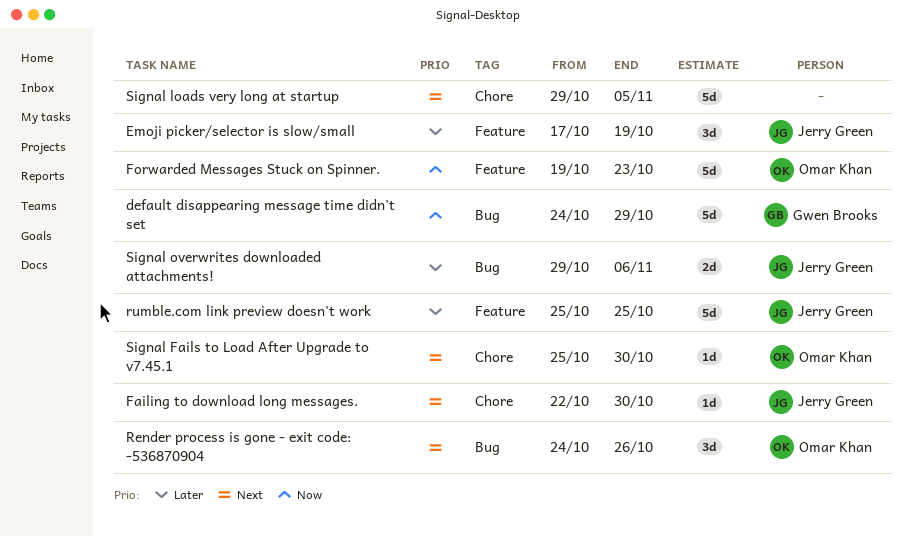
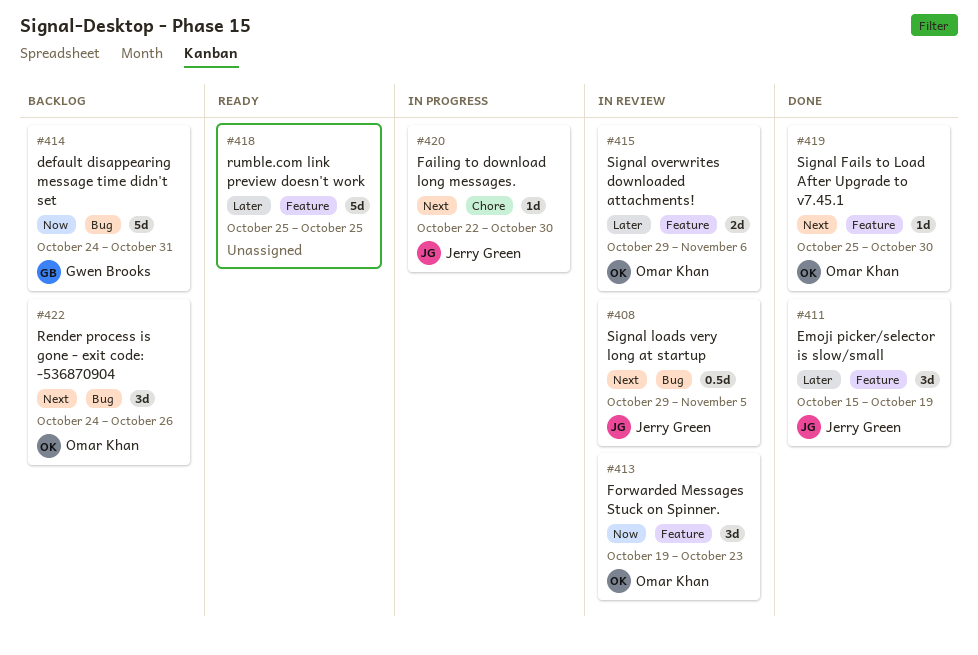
default disappearing message time didn't set, due: Oct 29 -> Oct 31
Emoji picker/selector is slow/small, start: Oct 17 -> Oct 15
Forwarded Messages Stuck on Spinner., estimate: 5d -> 3d
rumble.com link preview doesn't work, owner: Jerry Green -> none
Signal Fails to Load After Upgrade to v7.45.1, label: Chore -> Feature
Signal loads very long at startup, owner: none -> Jerry Green
Signal loads very long at startup, label: Chore -> Bug
Signal loads very long at startup, estimate: 5d -> 0.5d
Signal overwrites downloaded attachments!, owner: Jerry Green -> Omar Khan
Signal overwrites downloaded attachments!, label: Bug -> Feature

